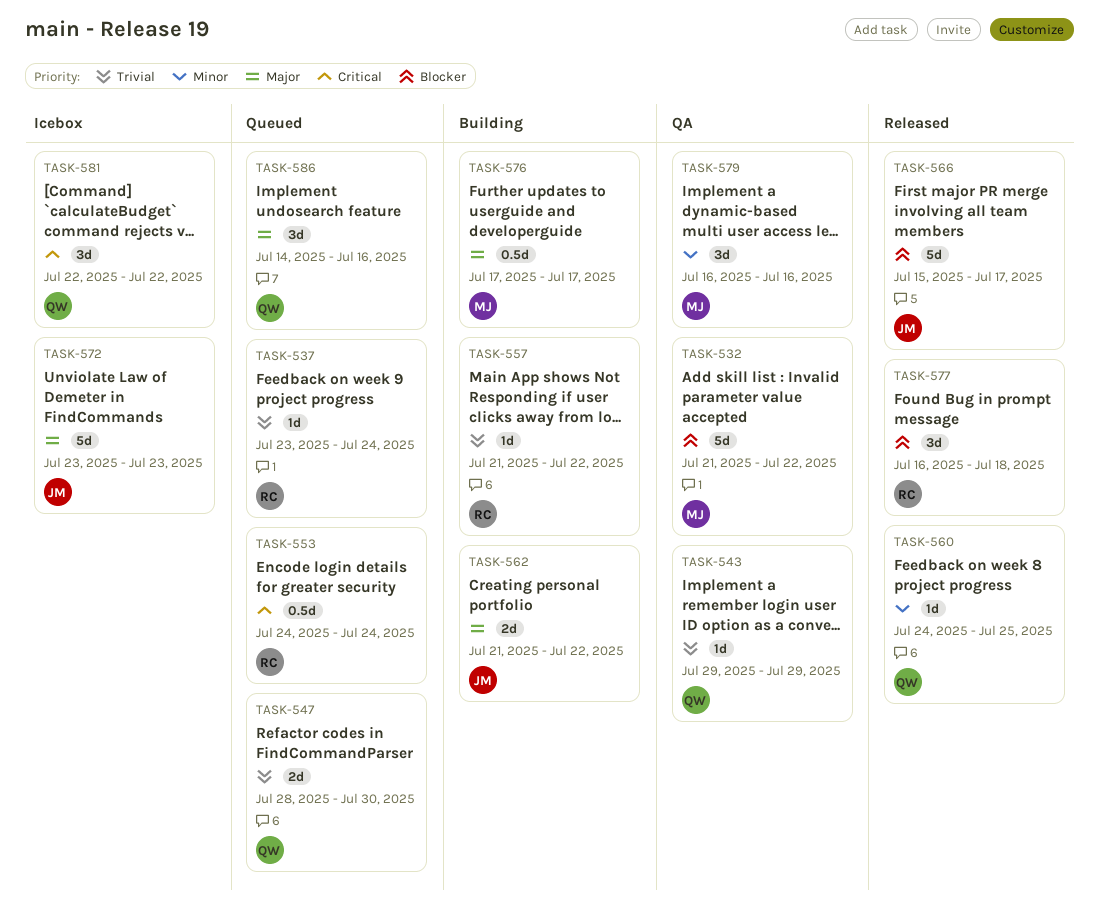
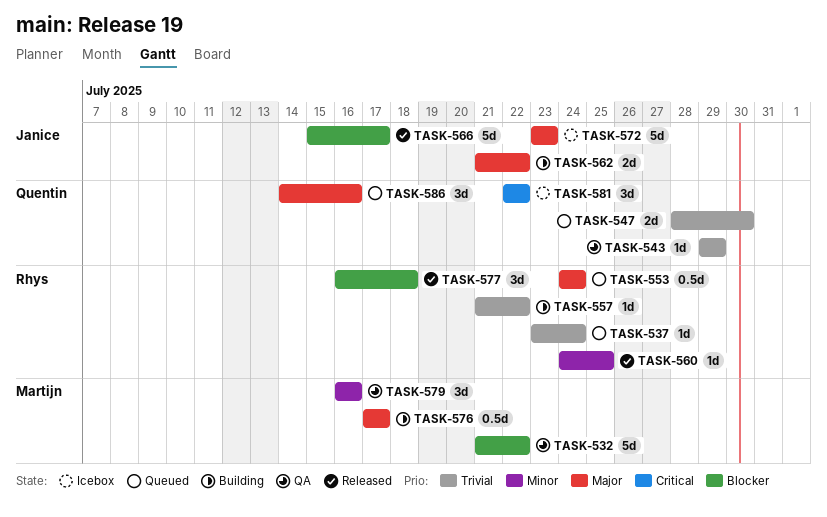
TASK-553, priority: Critical -> Major
TASK-560, owner: Quentin -> Rhys

